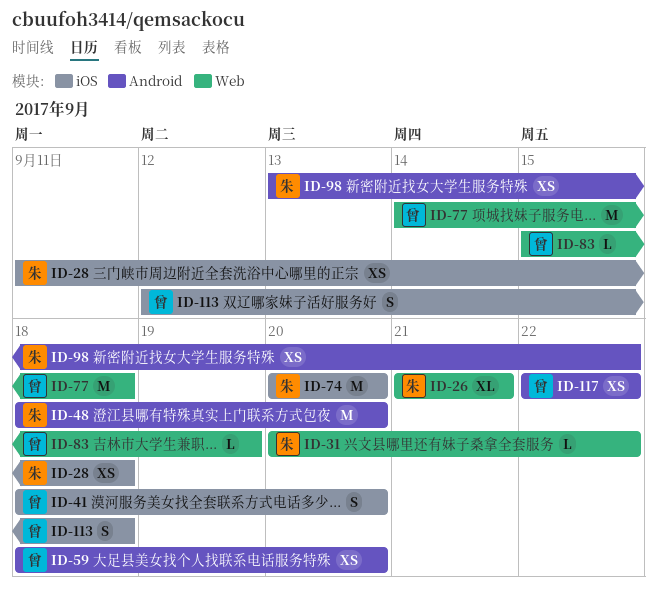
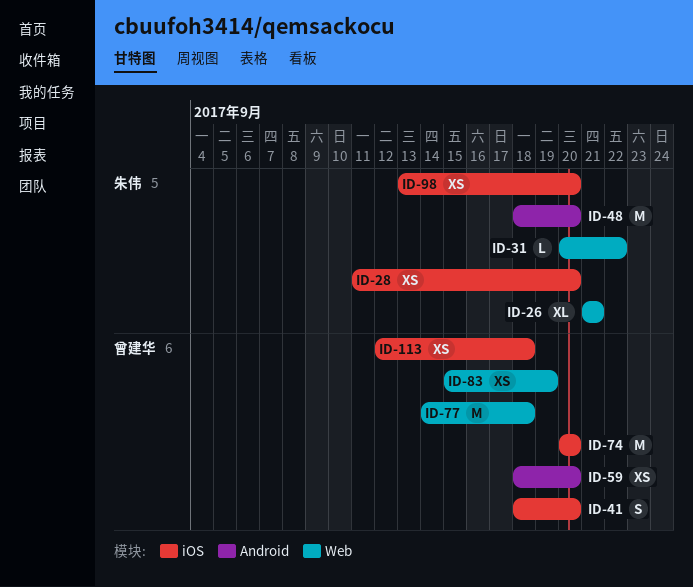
ID-28, due: Sep 18 -> Sep 20
ID-74, owner: 朱伟 -> 曾建华
ID-83, estimate: L -> XS
ID-98, label: Android -> iOS
ID-98, due: Sep 22 -> Sep 20
ID-113, estimate: S -> XS
ID-117: present -> none

